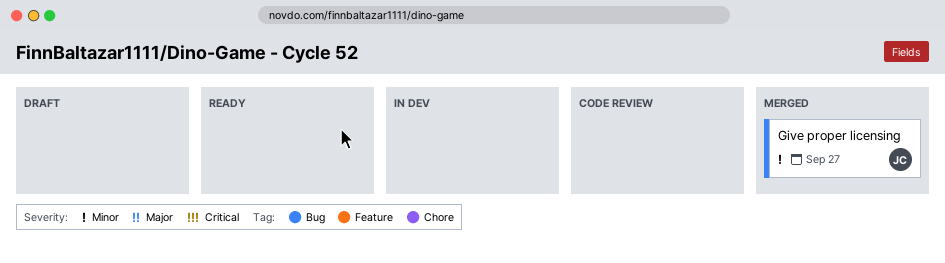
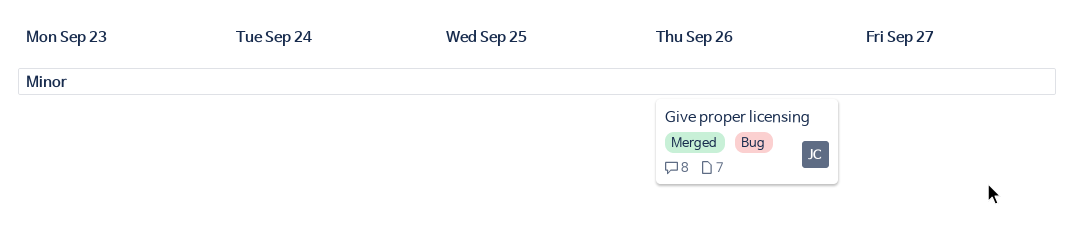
Give proper licensing, due: Sep 27 -> Sep 26

